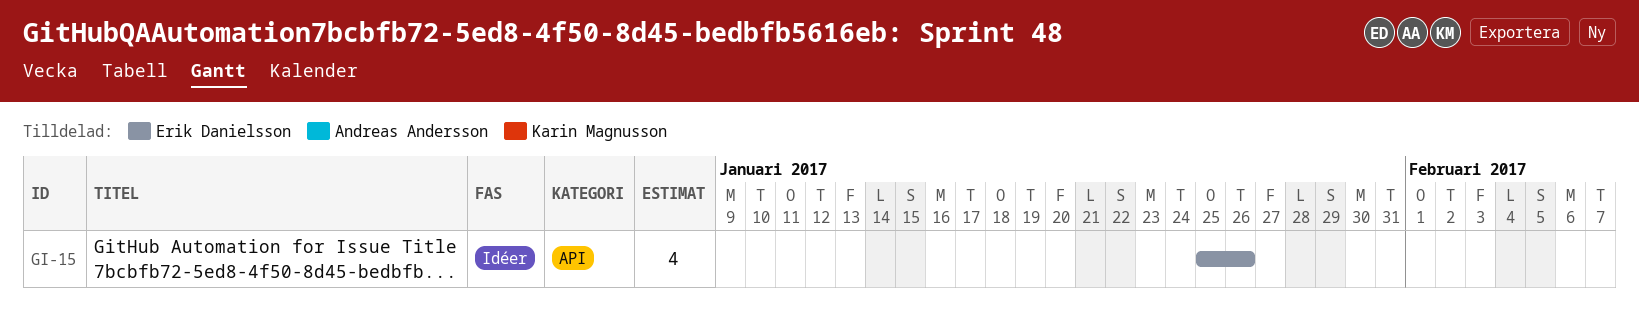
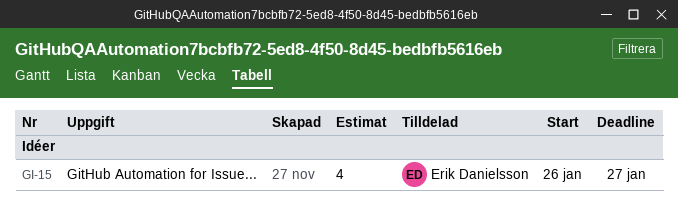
GI-15, start: Jan 25 -> Jan 26
GI-15, due: Jan 26 -> Jan 27

